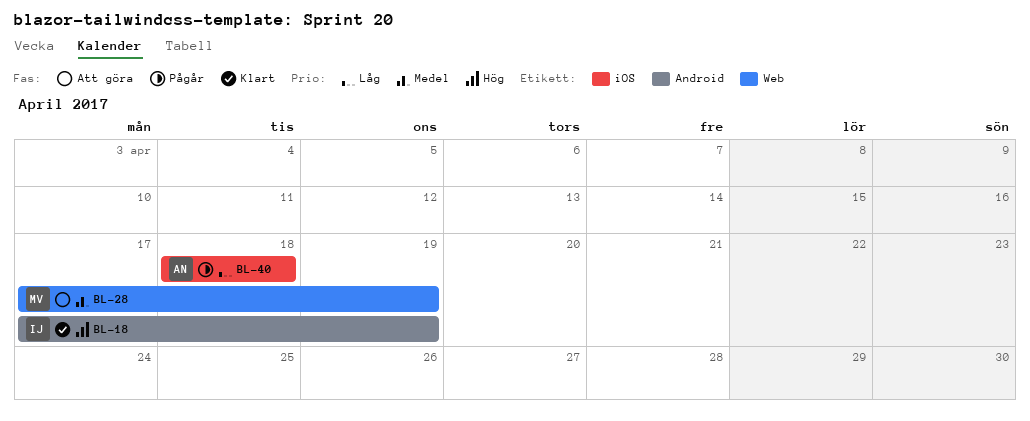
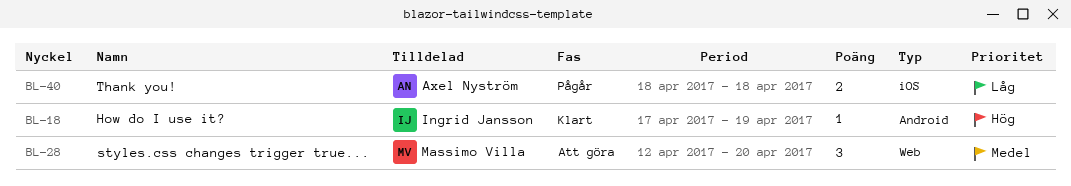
BL-28, start: Apr 17 -> Apr 12
BL-28, due: Apr 19 -> Apr 20

